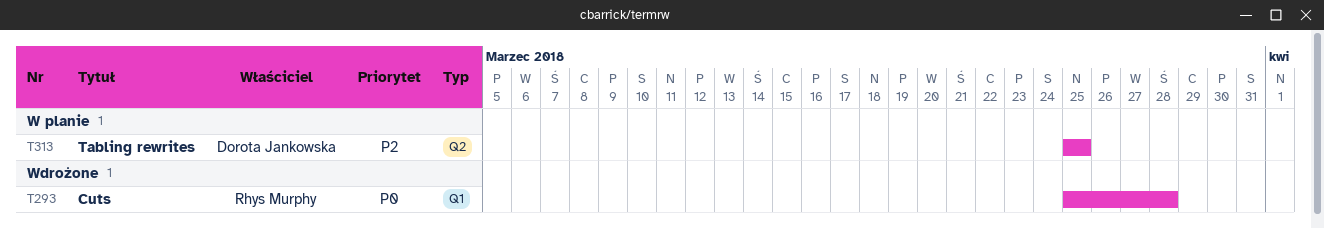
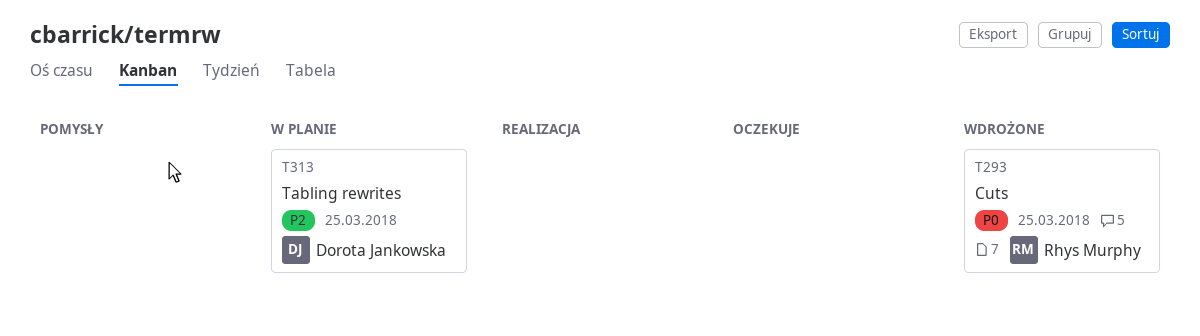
T293, due: Mar 28 -> Mar 25

